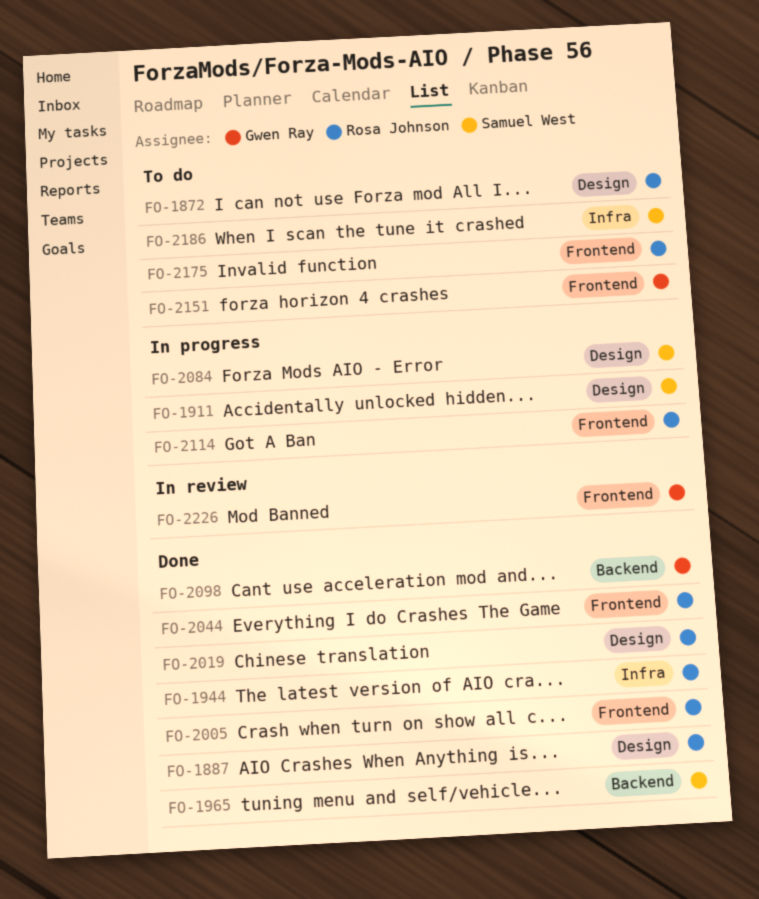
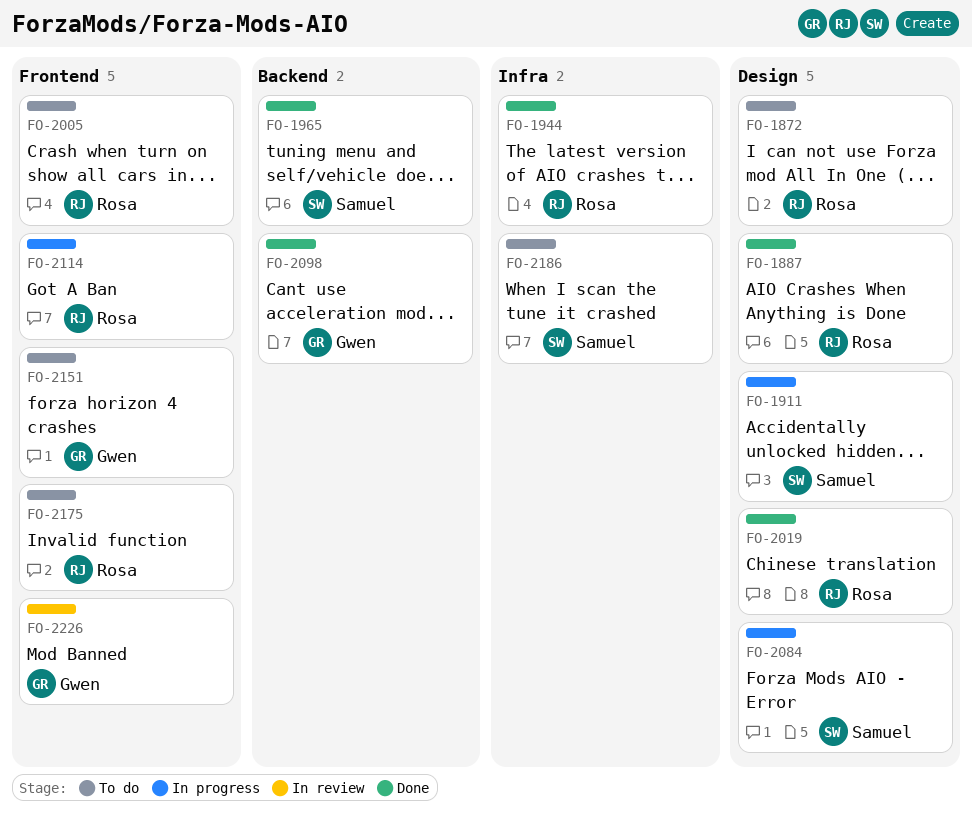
FO-2005, status: Done -> To do
FO-2044: present -> none

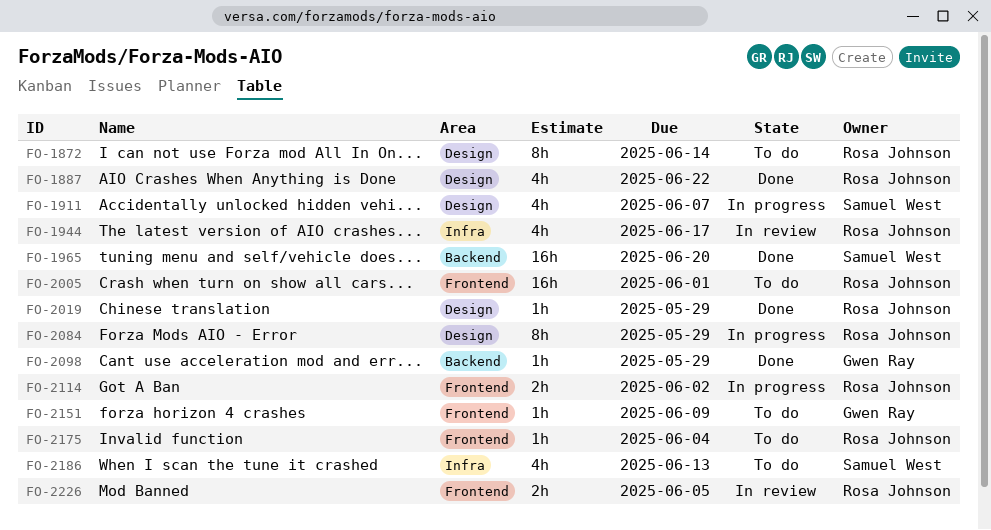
FO-1944, status: Done -> In review
FO-2084, owner: Samuel West -> Rosa Johnson
FO-2226, owner: Gwen Ray -> Rosa Johnson

